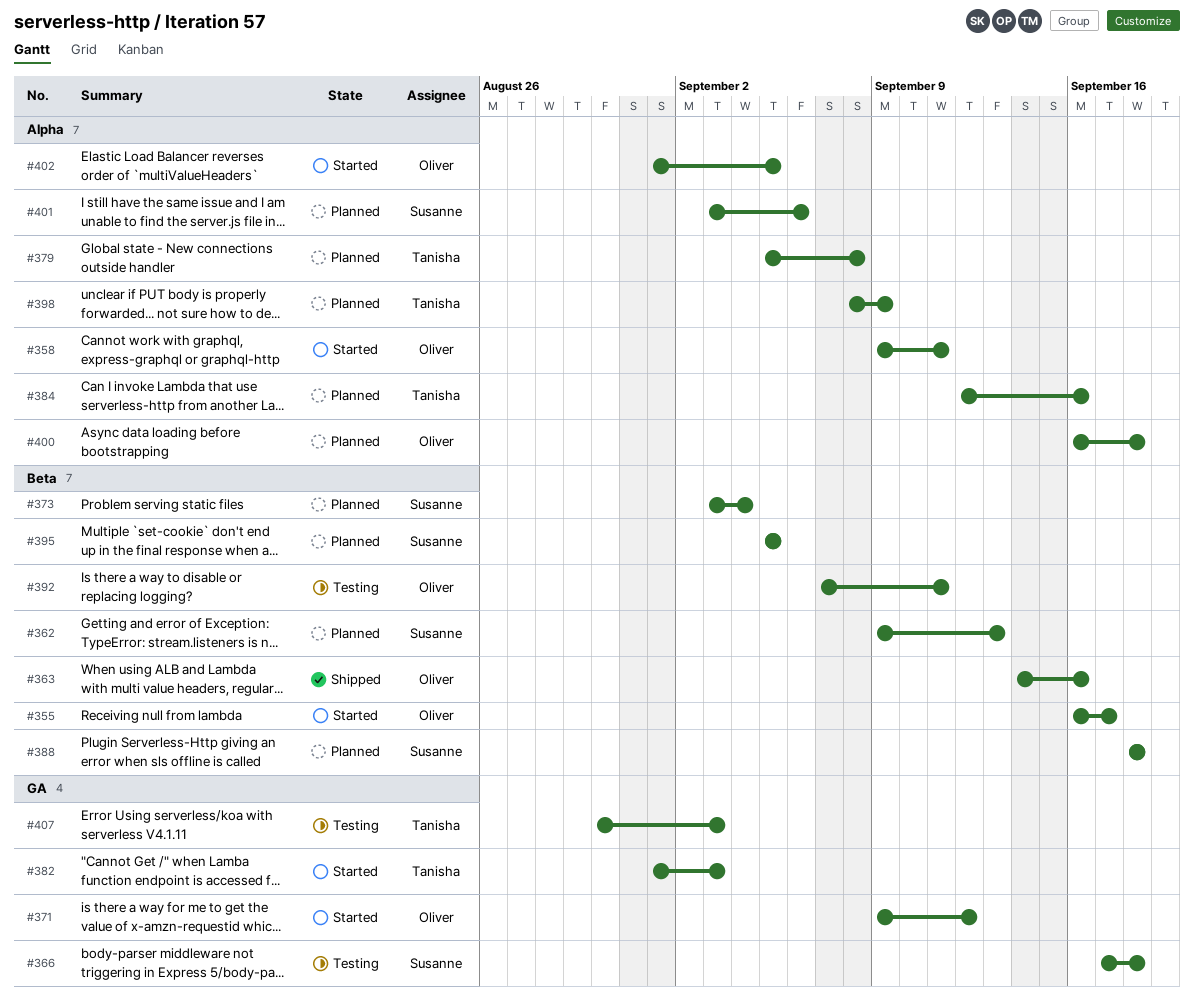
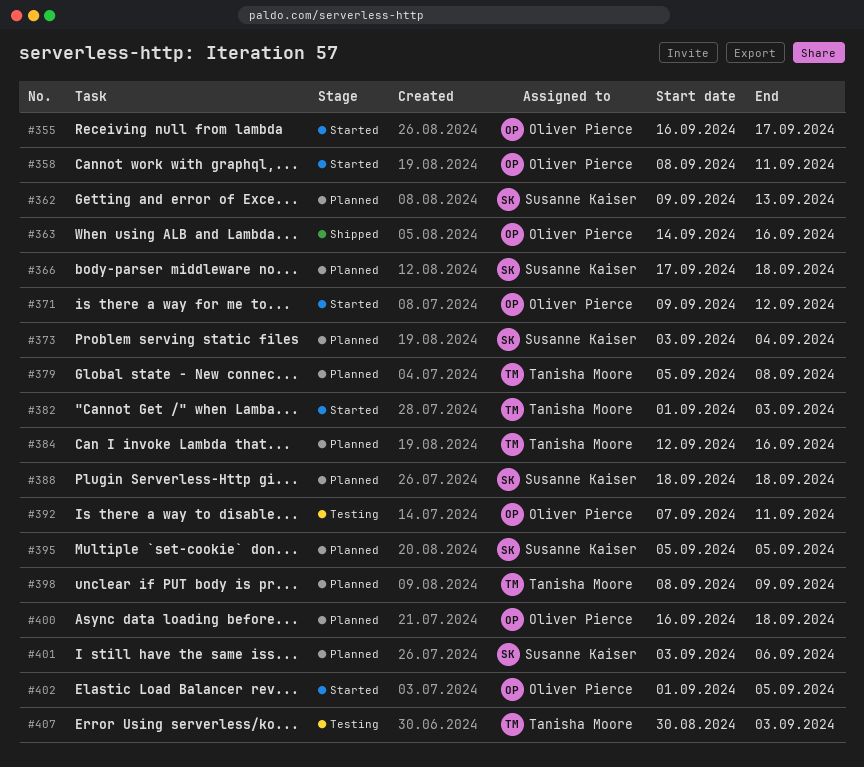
#358, start: Sep 9 -> Sep 8
#366, status: Testing -> Planned

